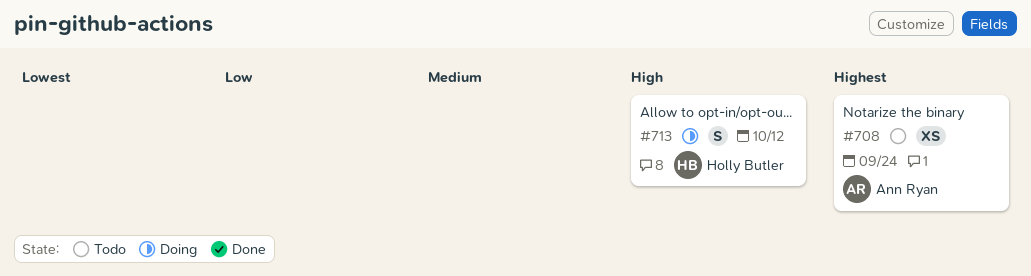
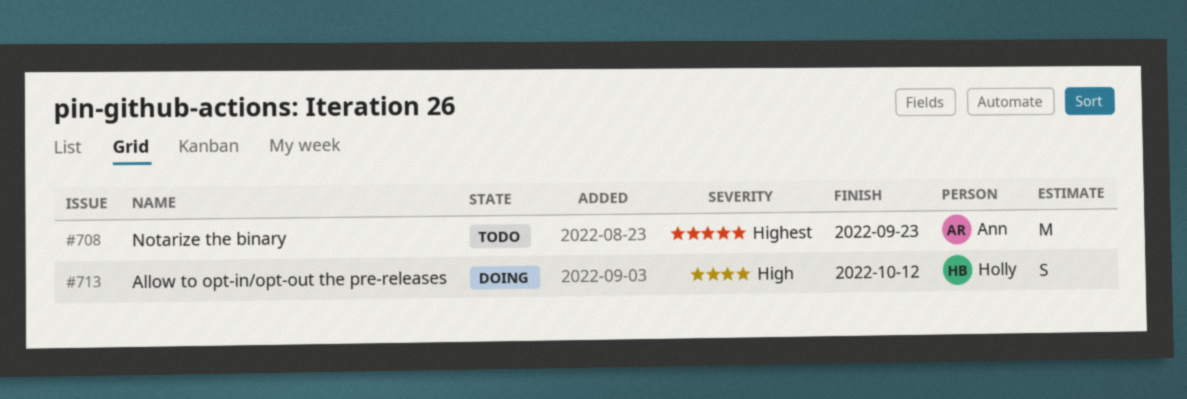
#708, estimate: XS -> M
#708, due: Sep 24 -> Sep 23

